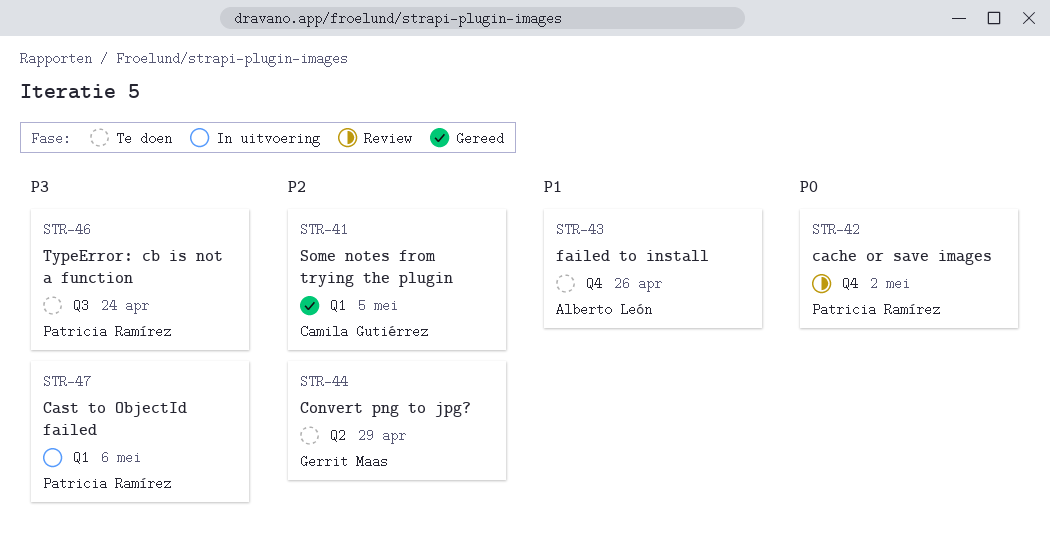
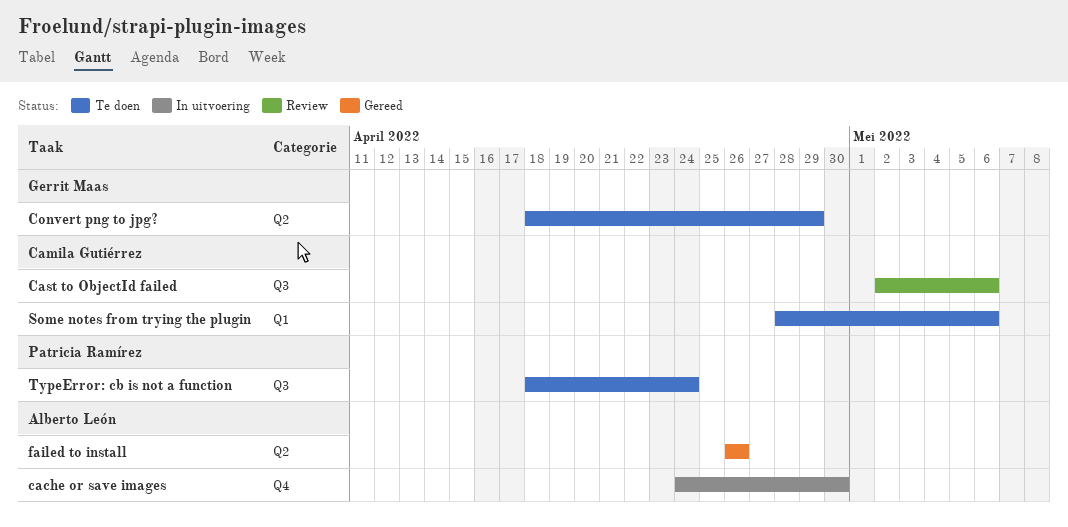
cache or save images, status: Review -> In uitvoering
cache or save images, owner: Patricia Ramírez -> Alberto León
cache or save images, due: May 2 -> Apr 30
Cast to ObjectId failed, status: In uitvoering -> Review
Cast to ObjectId failed, owner: Patricia Ramírez -> Camila Gutiérrez
Cast to ObjectId failed, label: Q1 -> Q3
failed to install, status: Te doen -> Gereed
failed to install, label: Q4 -> Q2
Some notes from trying the plugin, status: Gereed -> Te doen
Some notes from trying the plugin, due: May 5 -> May 6

